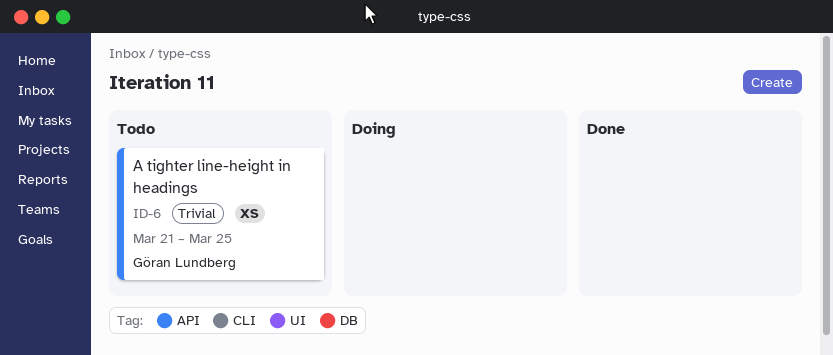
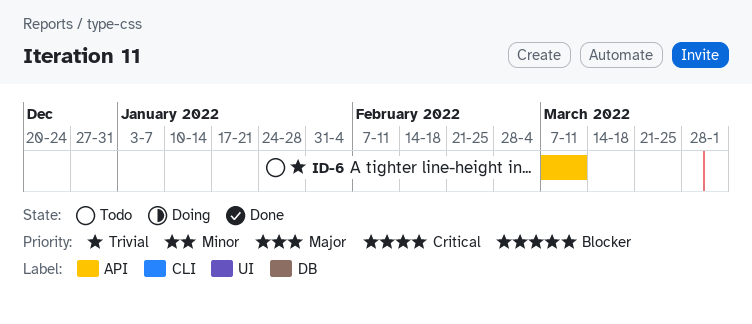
ID-6, start: Mar 21 -> Mar 7
ID-6, due: Mar 25 -> Mar 11

